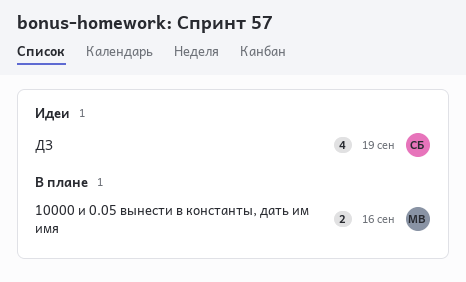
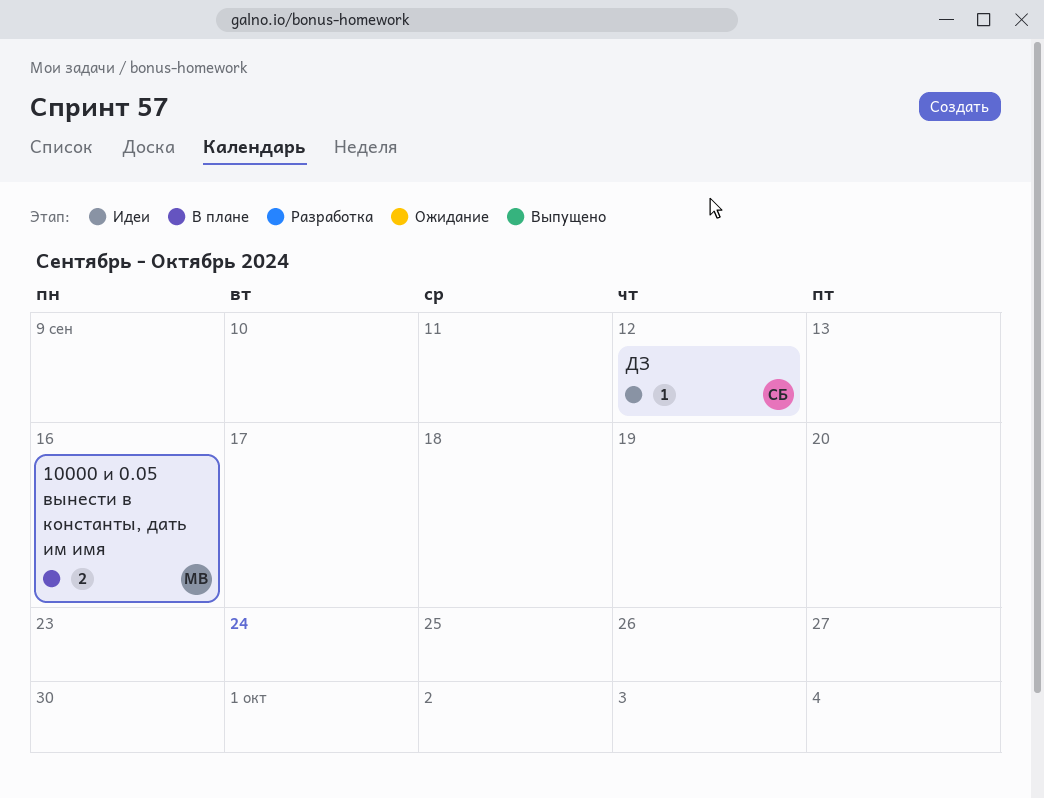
ДЗ, estimate: 4 -> 1
ДЗ, due: Sep 19 -> Sep 12

